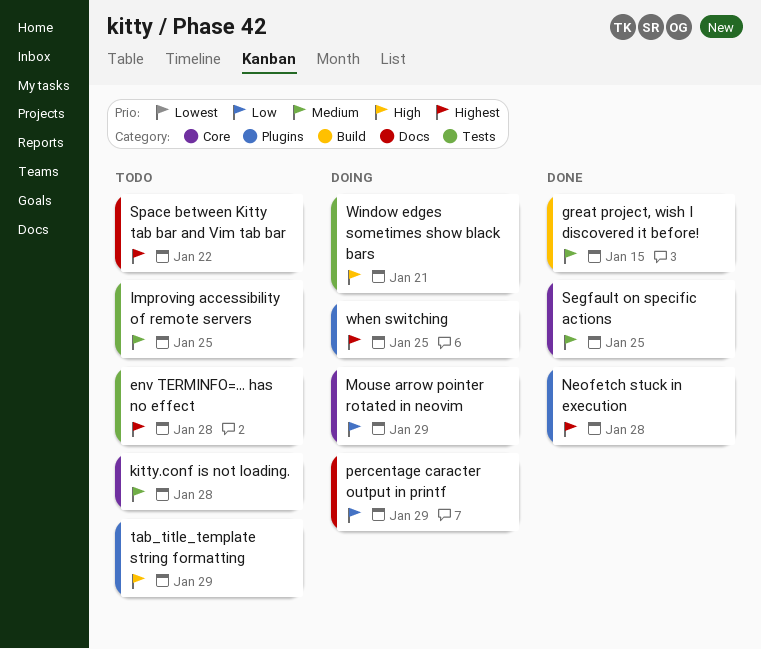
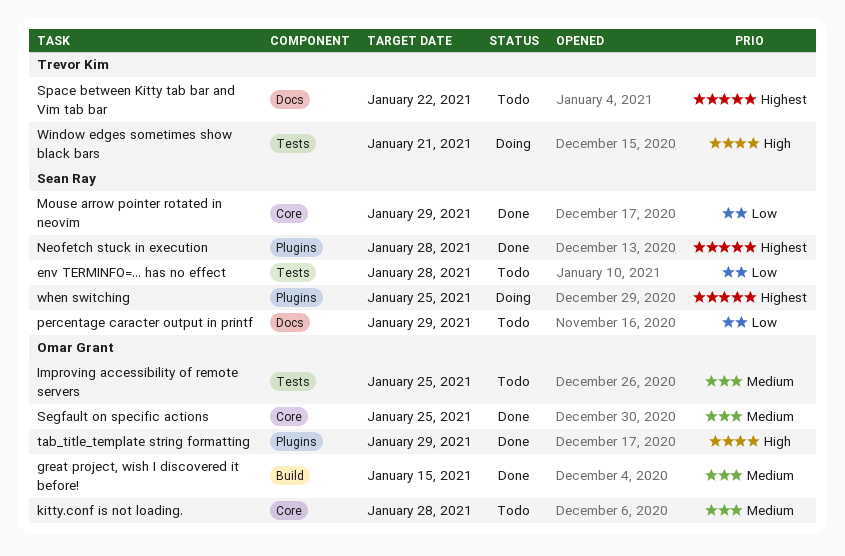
env TERMINFO=... has no effect, priority: Highest -> Low
Mouse arrow pointer rotated in neovim, status: Doing -> Done
percentage caracter output in printf, status: Doing -> Todo
tab_title_template string formatting, status: Todo -> Done

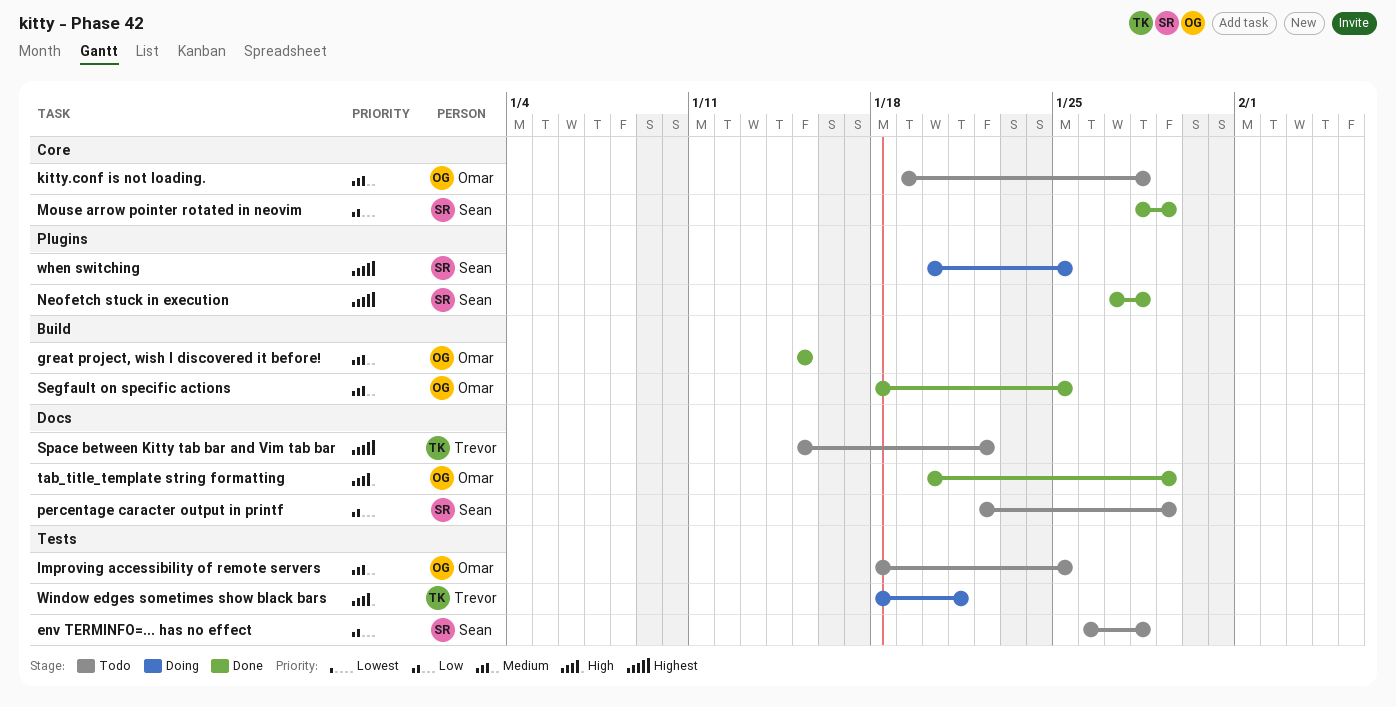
Segfault on specific actions, label: Core -> Build
tab_title_template string formatting, label: Plugins -> Docs

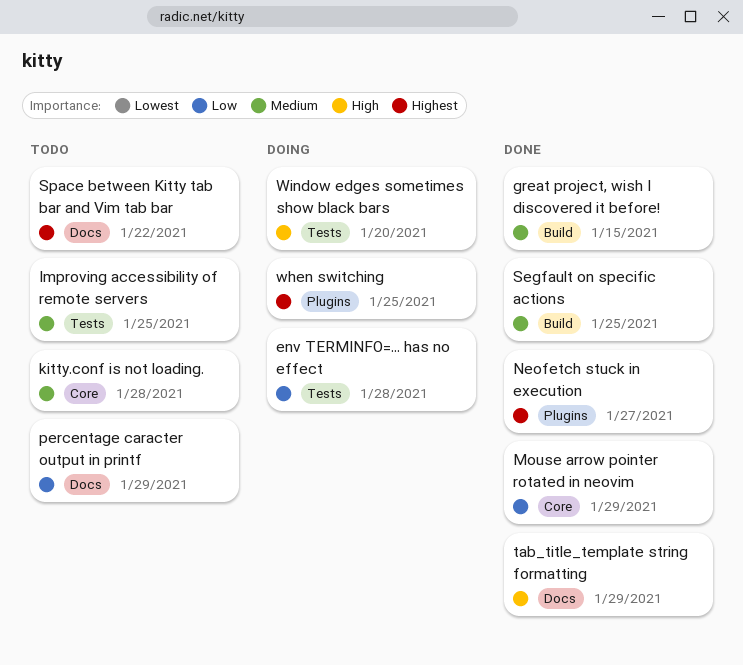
env TERMINFO=... has no effect, status: Todo -> Doing
Neofetch stuck in execution, due: Jan 28 -> Jan 27
Window edges sometimes show black bars, due: Jan 21 -> Jan 20

